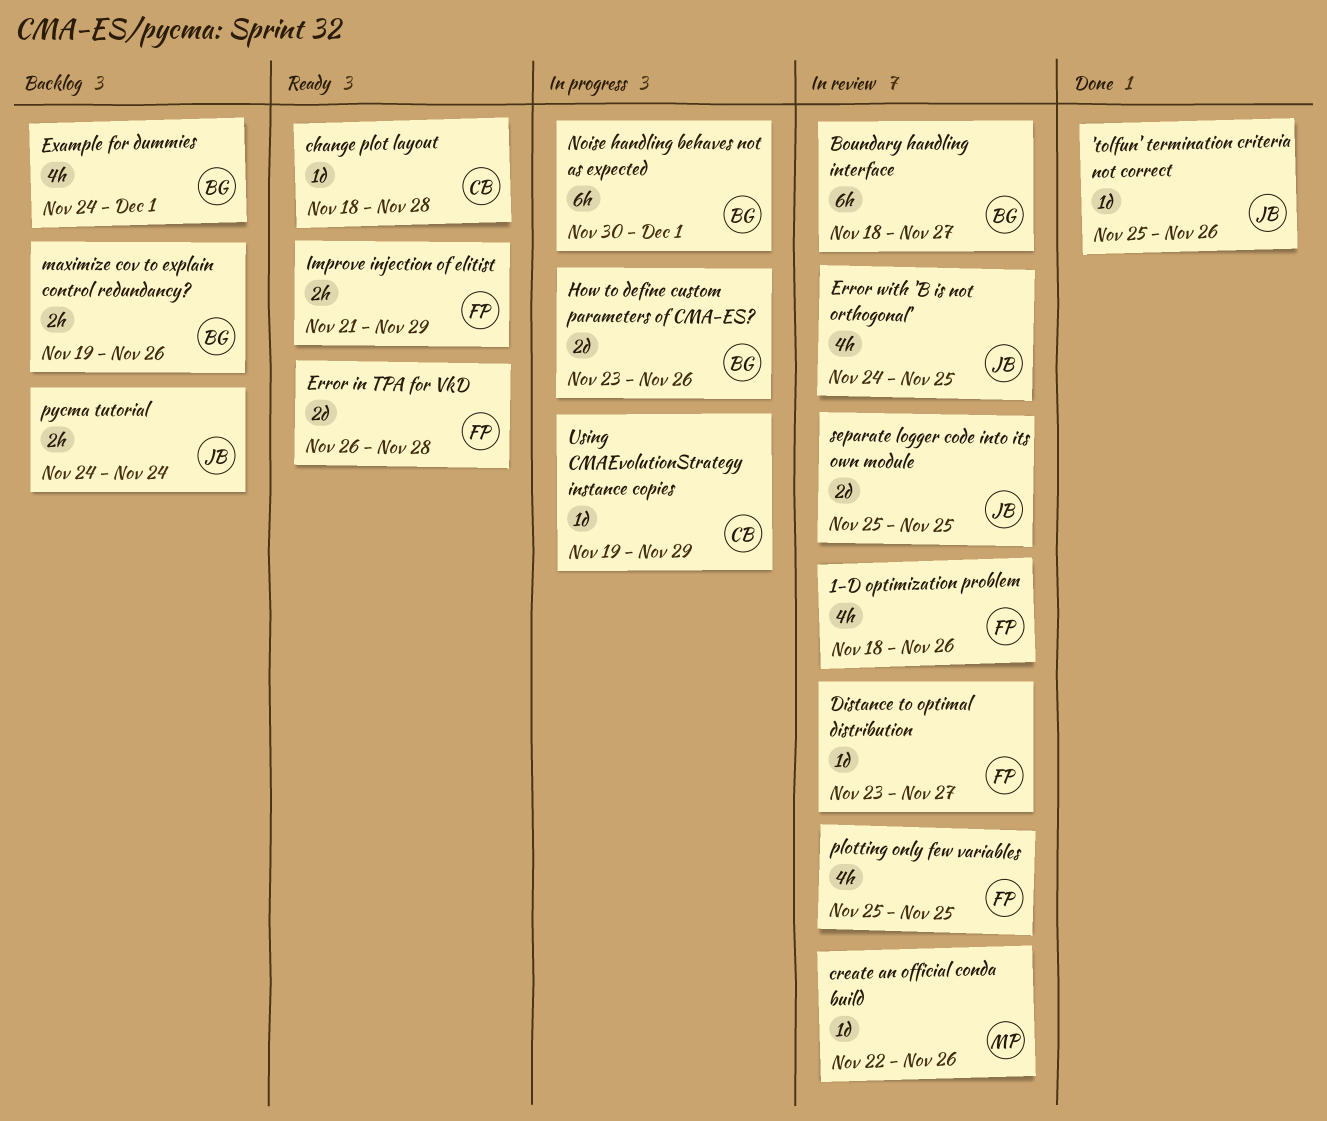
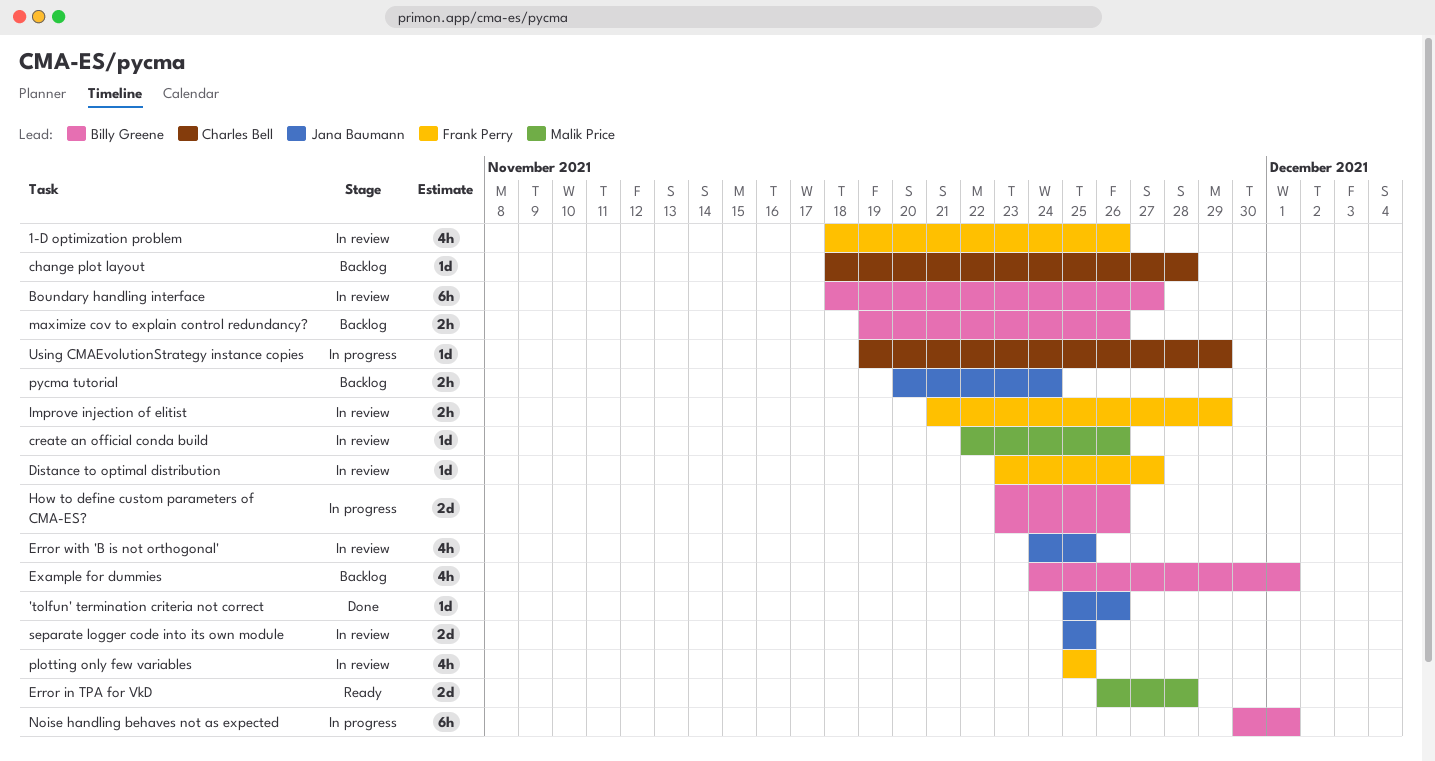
change plot layout, status: Ready -> Backlog
Error in TPA for VkD, owner: Frank Perry -> Malik Price
Improve injection of elitist, status: Ready -> In review
pycma tutorial, start: Nov 24 -> Nov 20

